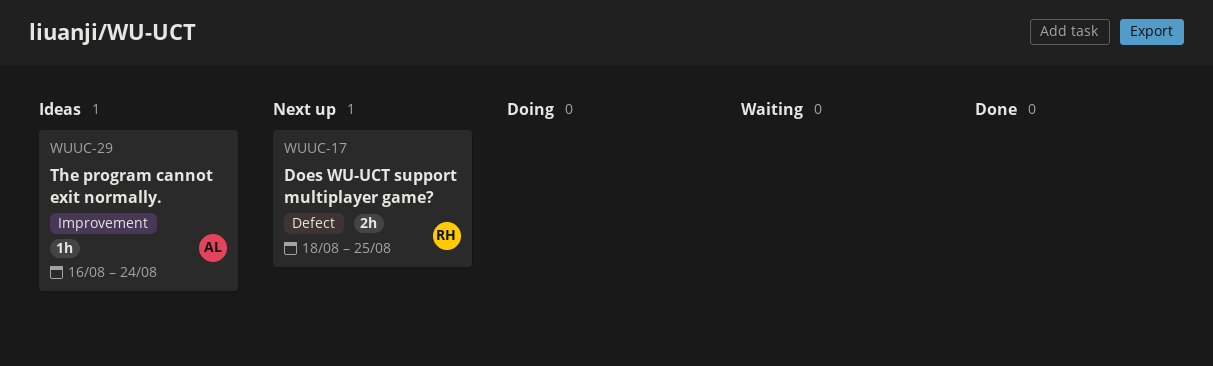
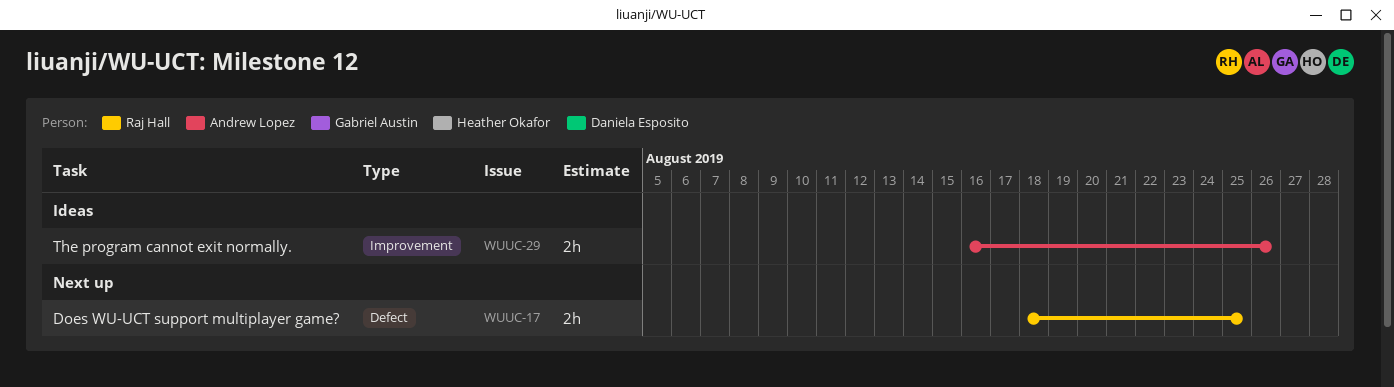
WUUC-29, estimate: 1h -> 2h
WUUC-29, due: Aug 24 -> Aug 26

